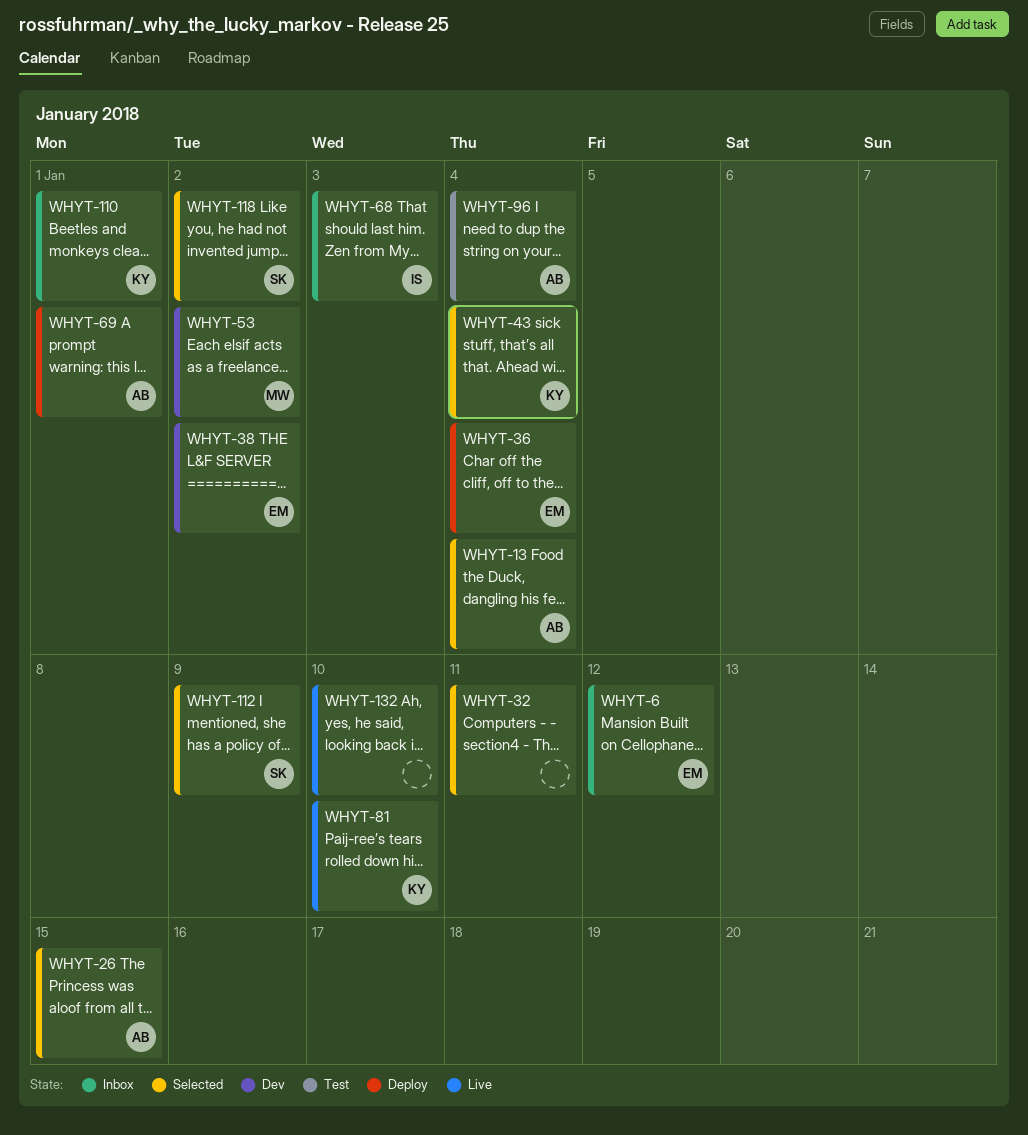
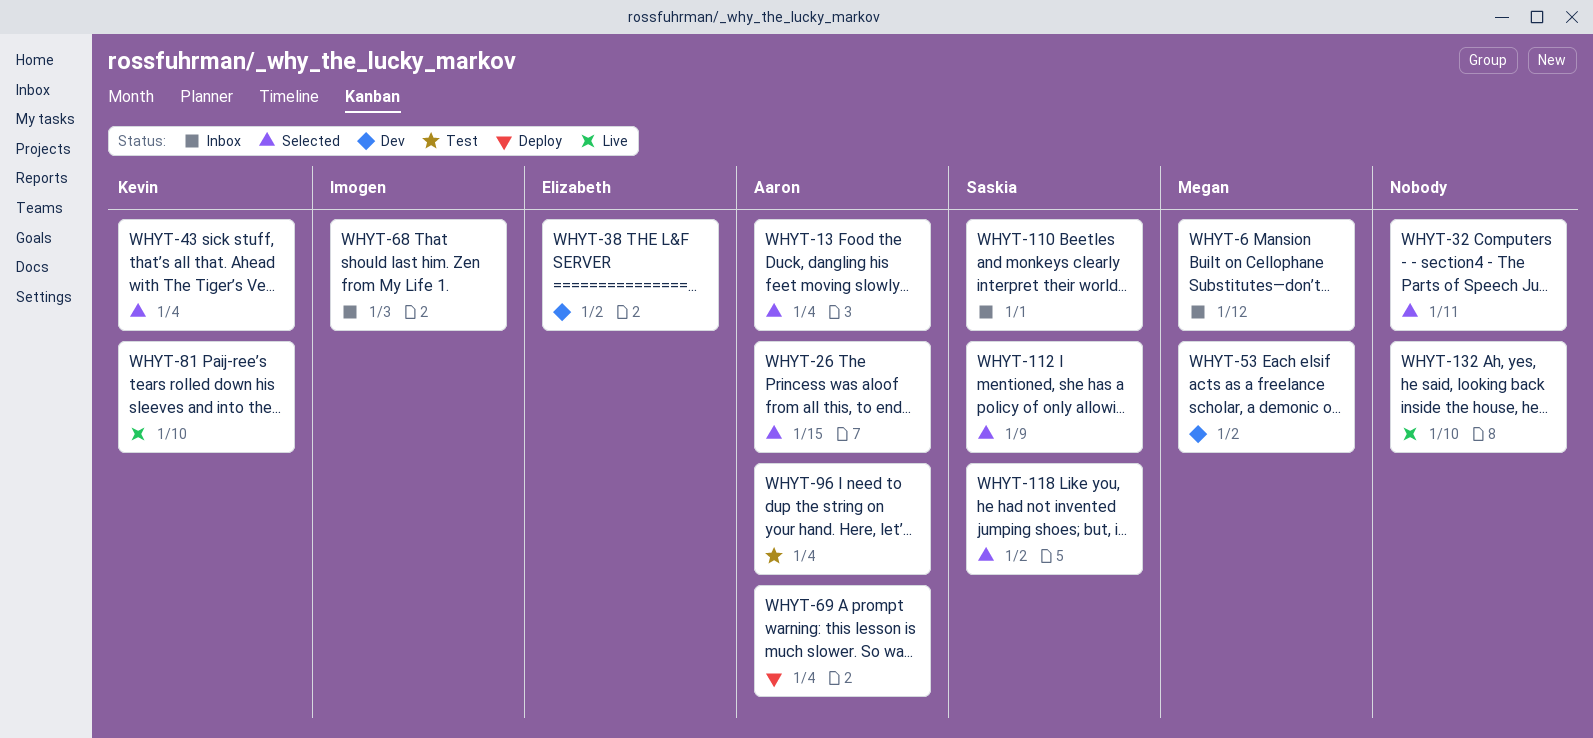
WHYT-6, owner: Elizabeth -> Megan
WHYT-36: present -> none
WHYT-69, due: Jan 1 -> Jan 4
WHYT-110, owner: Kevin -> Saskia

